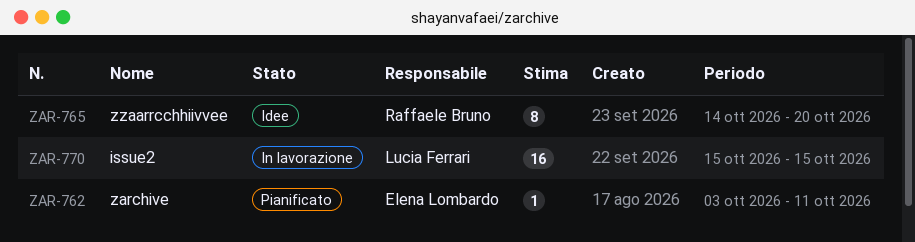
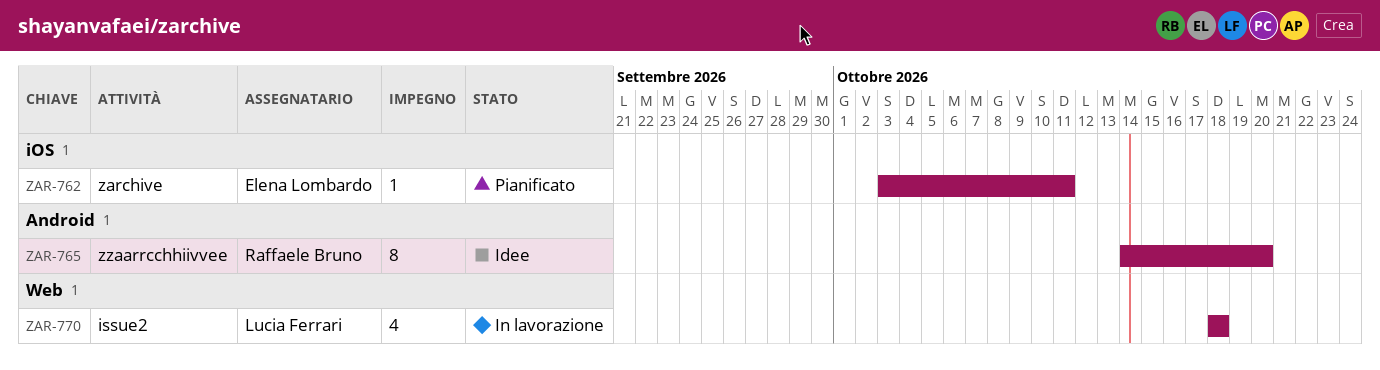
ZAR-770, estimate: 16 -> 4
ZAR-770, start: Oct 15 -> Oct 18
ZAR-770, due: Oct 15 -> Oct 18

